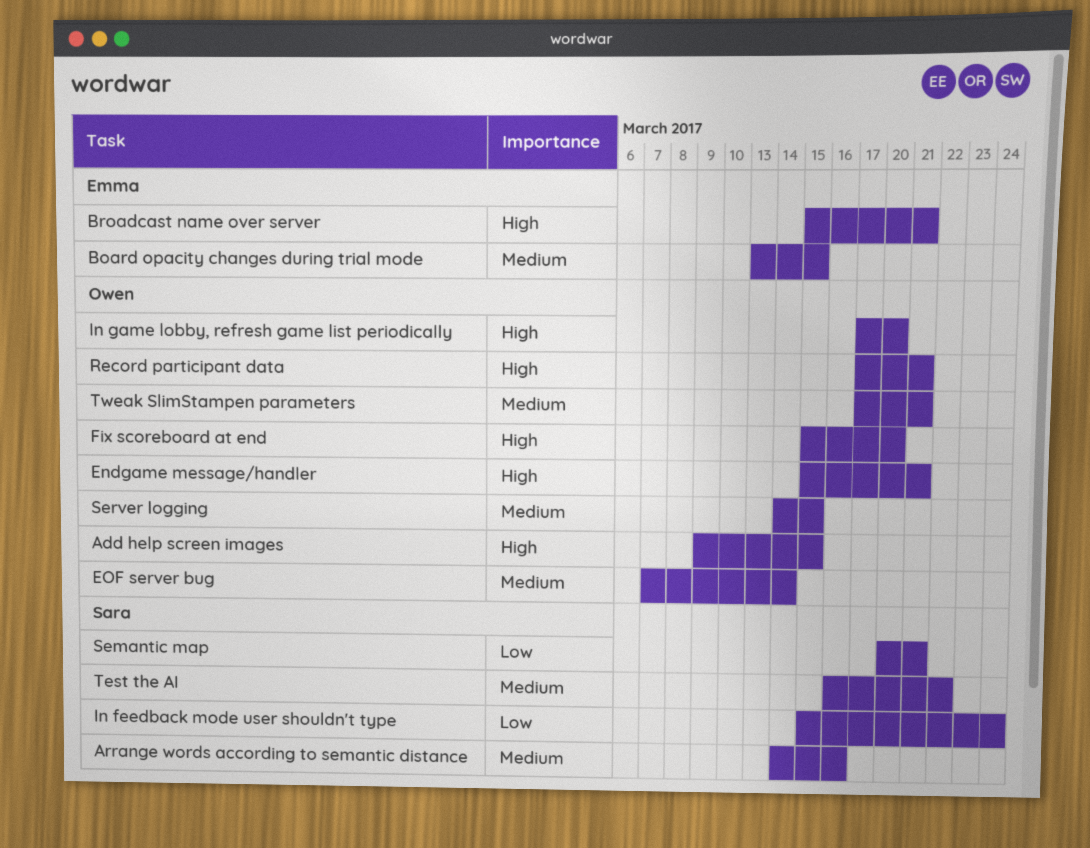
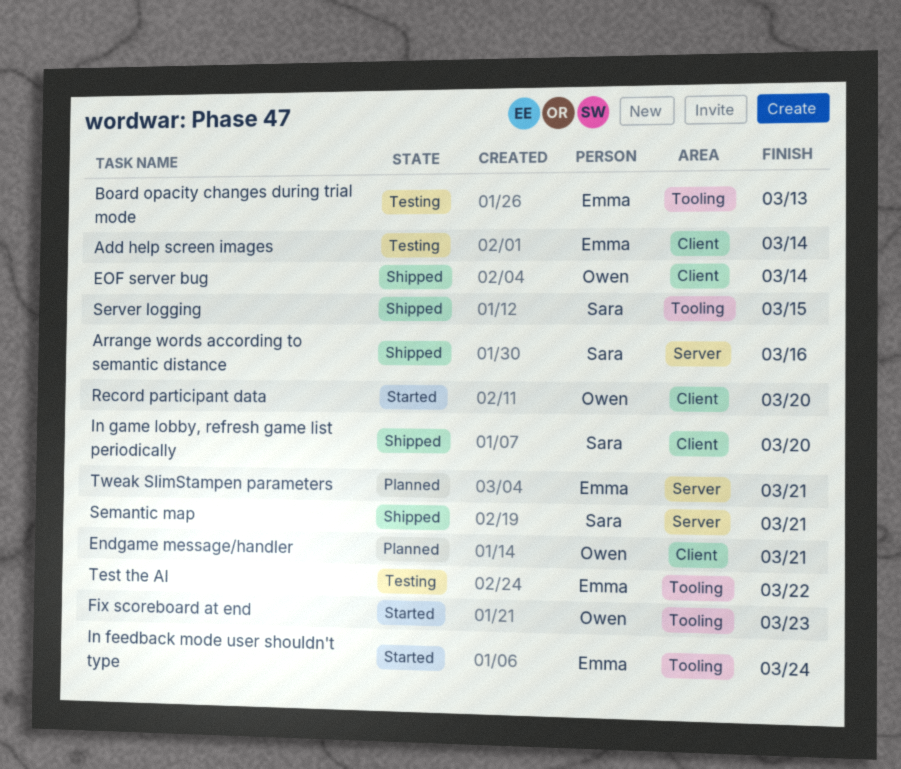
Add help screen images, owner: Owen -> Emma
Add help screen images, due: Mar 15 -> Mar 14
Board opacity changes during trial mode, due: Mar 15 -> Mar 13
Broadcast name over server: present -> none
Fix scoreboard at end, due: Mar 20 -> Mar 23
In feedback mode user shouldn't type, owner: Sara -> Emma
In game lobby, refresh game list periodically, owner: Owen -> Sara
Record participant data, due: Mar 21 -> Mar 20
Server logging, owner: Owen -> Sara
Test the AI, owner: Sara -> Emma
Tweak SlimStampen parameters, owner: Owen -> Emma

